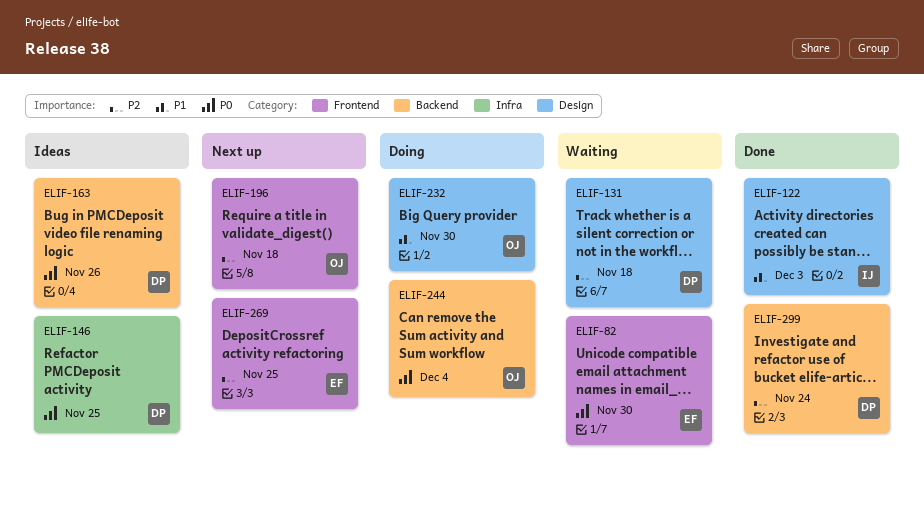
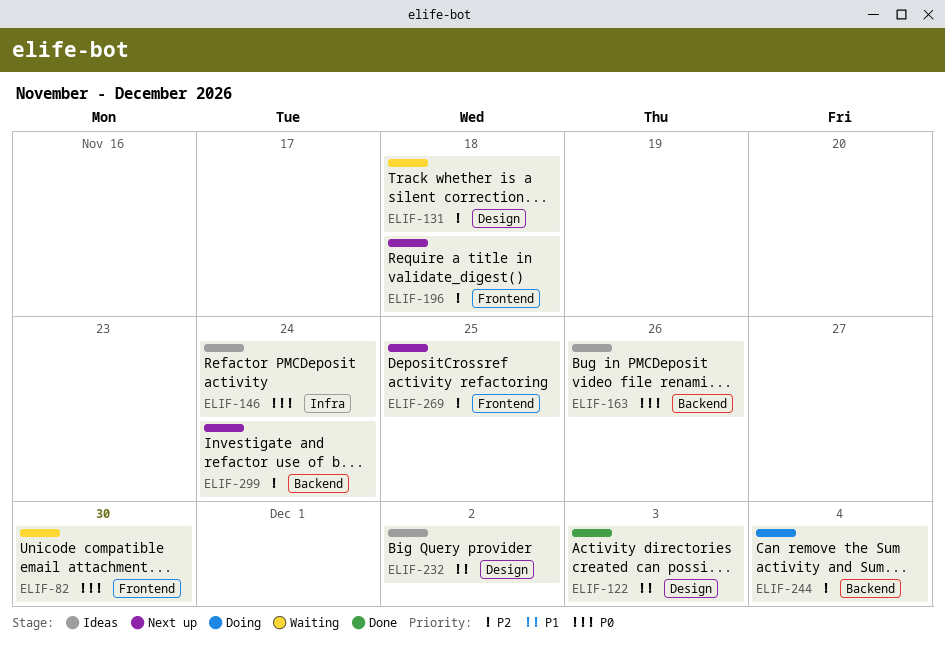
ELIF-146, due: Nov 25 -> Nov 24
ELIF-232, status: Doing -> Ideas
ELIF-232, due: Nov 30 -> Dec 2
ELIF-244, priority: P0 -> P2
ELIF-299, status: Done -> Next up

